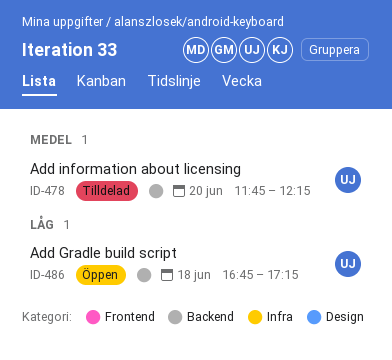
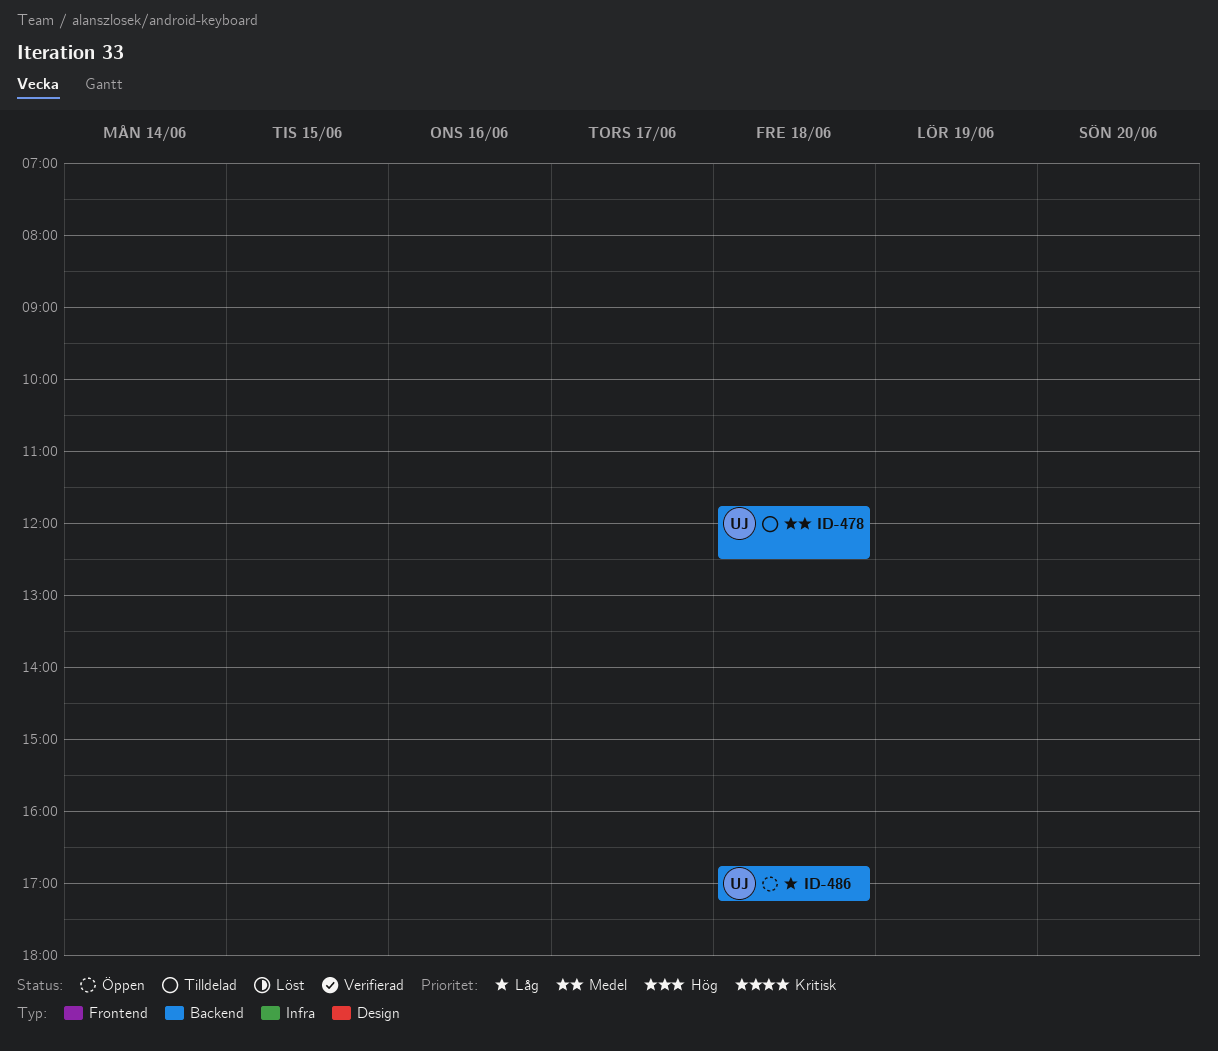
ID-478, day: Jun 20 -> Jun 18
ID-478, ends: 12:15 -> 12:30

